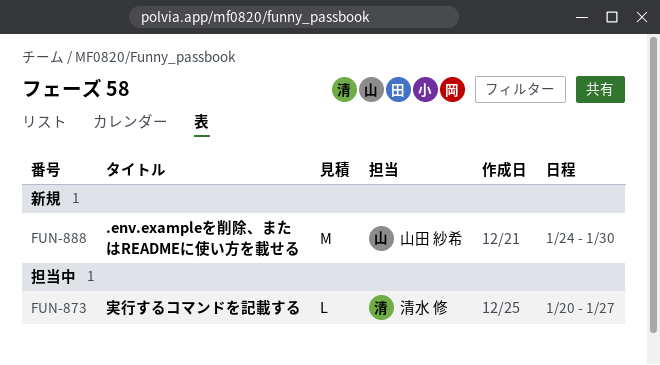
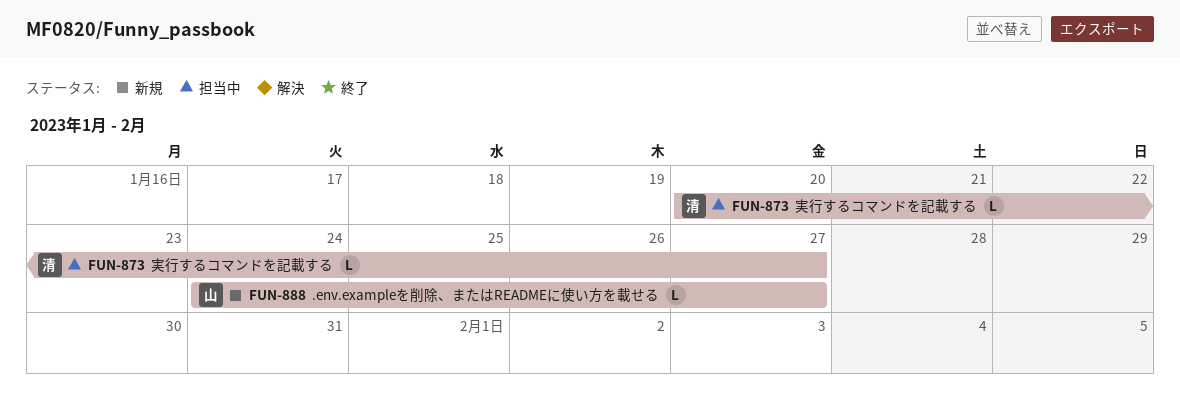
FUN-888, estimate: M -> L
FUN-888, due: Jan 30 -> Jan 27

